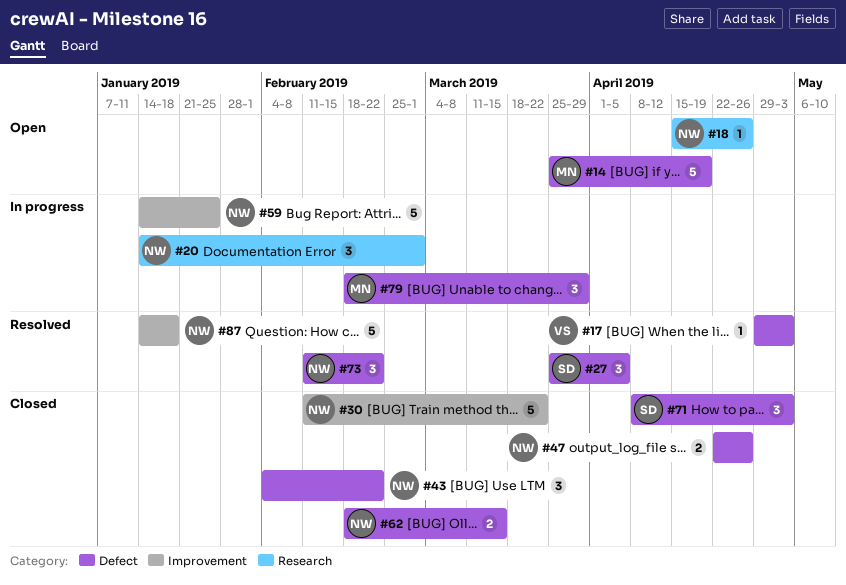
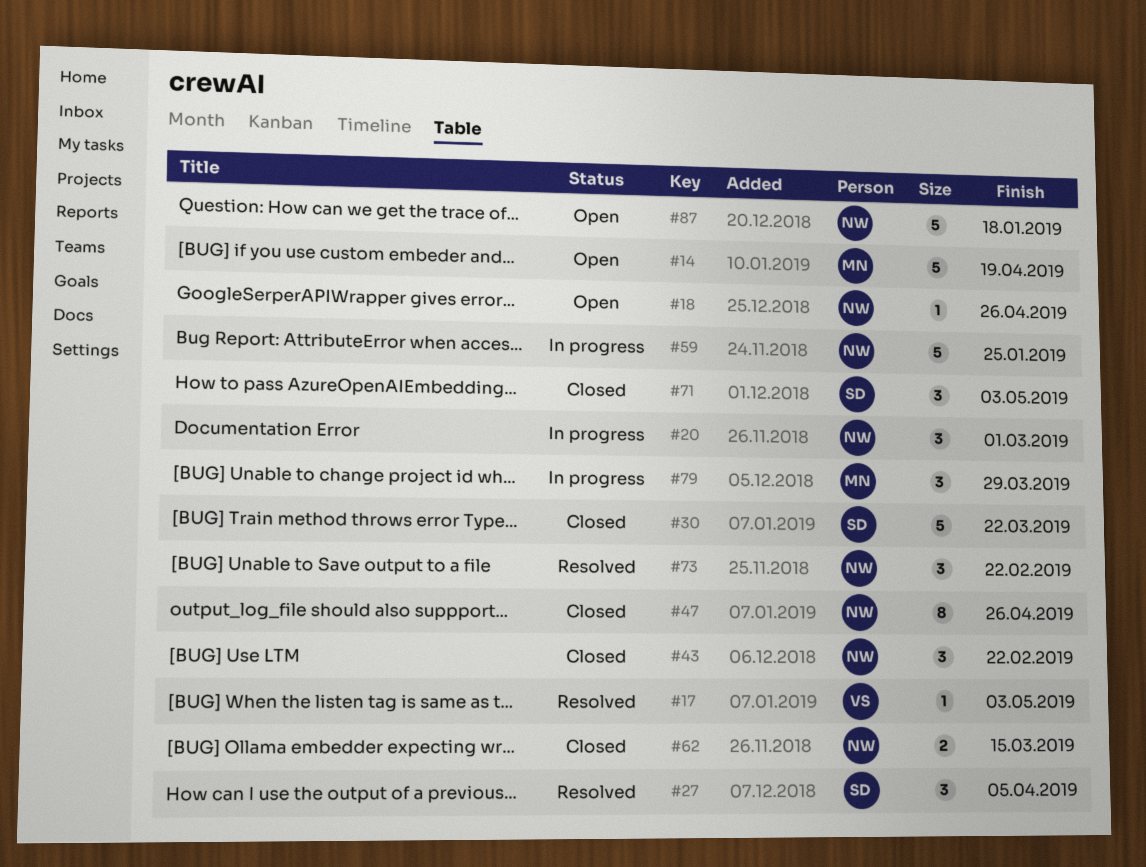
#30, owner: NW -> SD
#47, estimate: 2 -> 8
#87, status: Resolved -> Open

